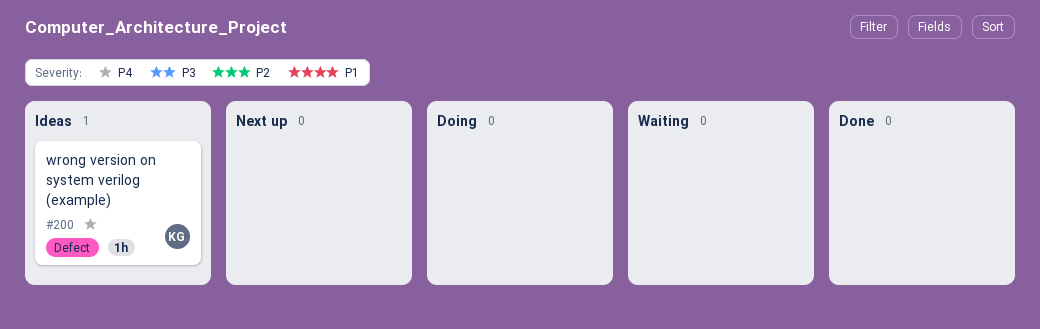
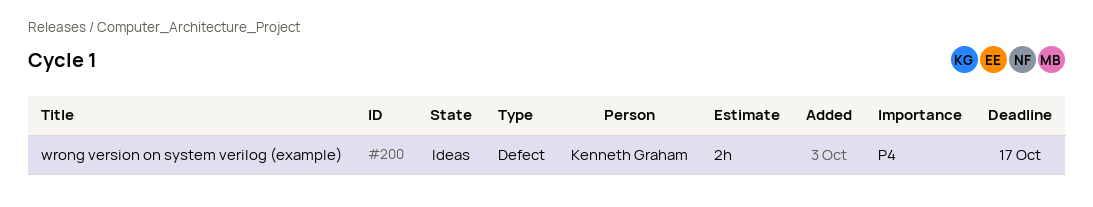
#200, estimate: 1h -> 2h

